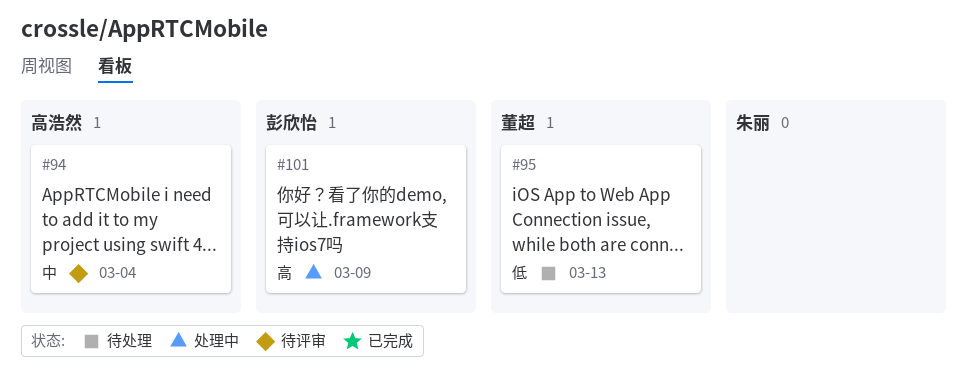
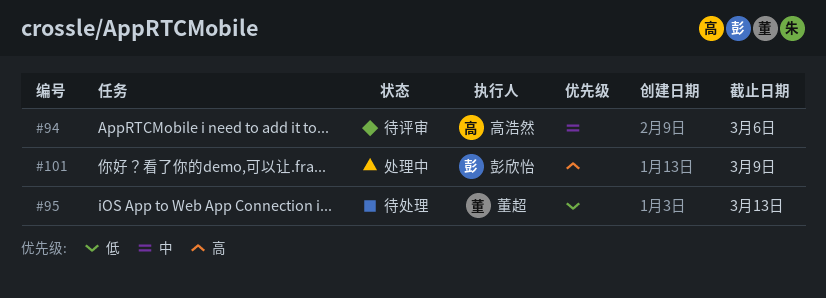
#94, due: Mar 4 -> Mar 6

